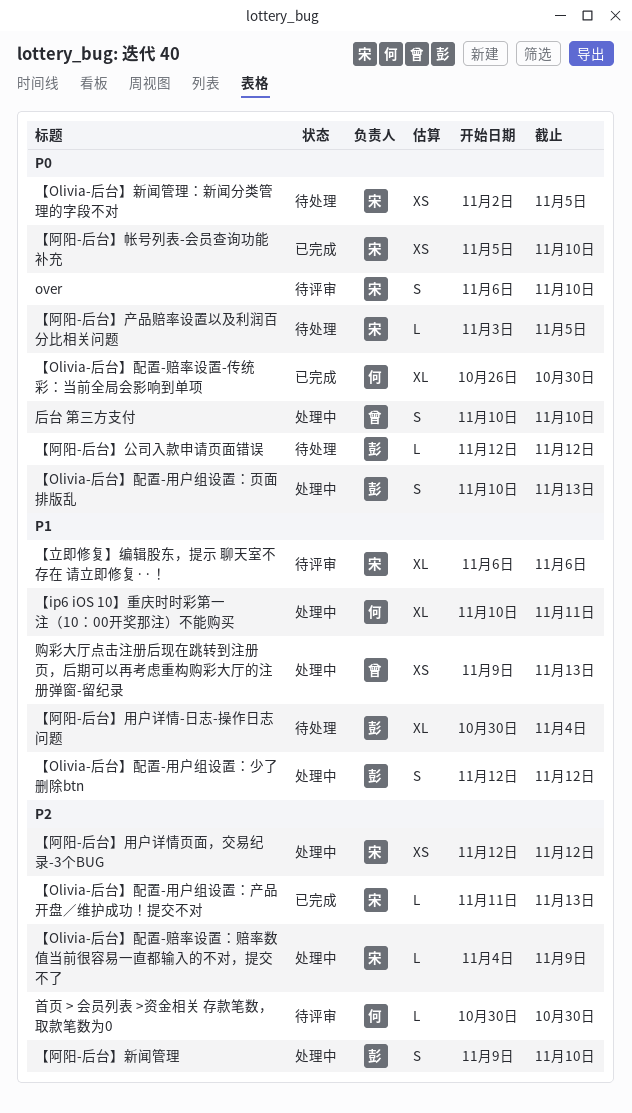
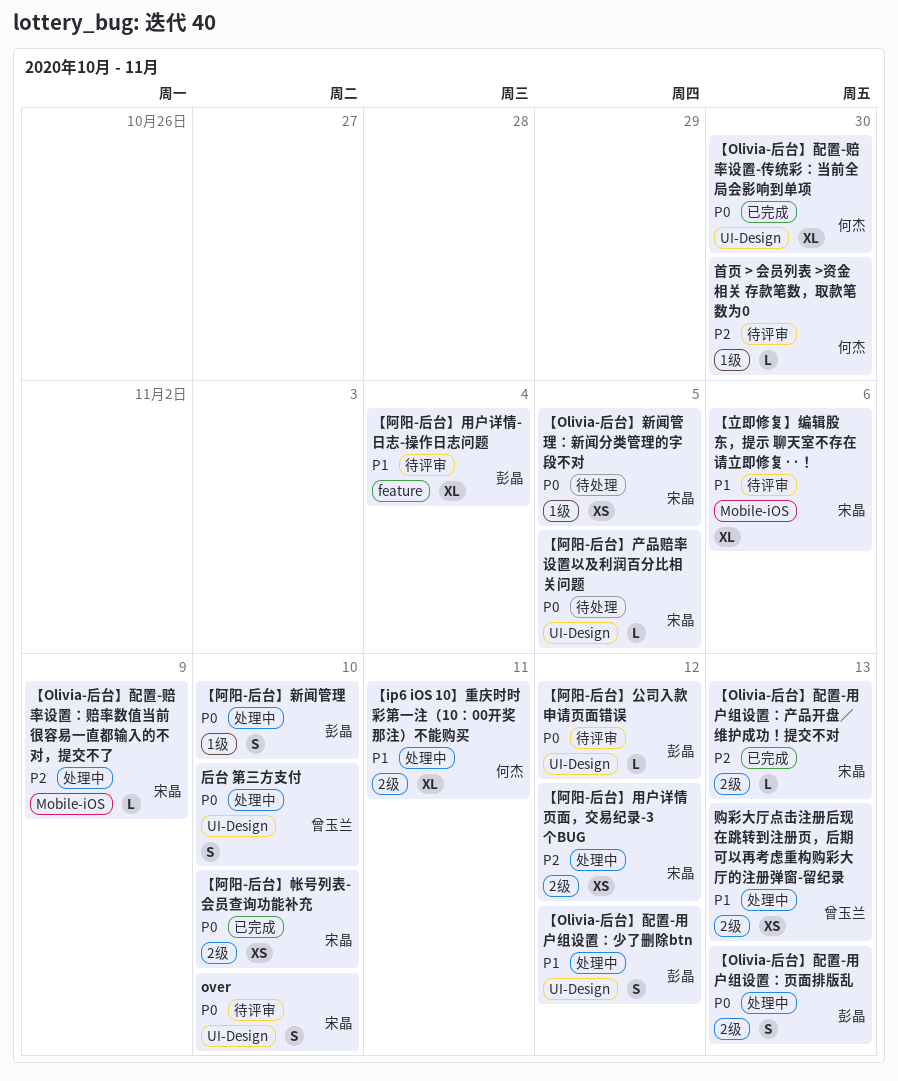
【阿阳-后台】公司入款申请页面错误, status: 待处理 -> 待评审
【阿阳-后台】新闻管理, priority: P2 -> P0
【阿阳-后台】用户详情-日志-操作日志问题, status: 待处理 -> 待评审

